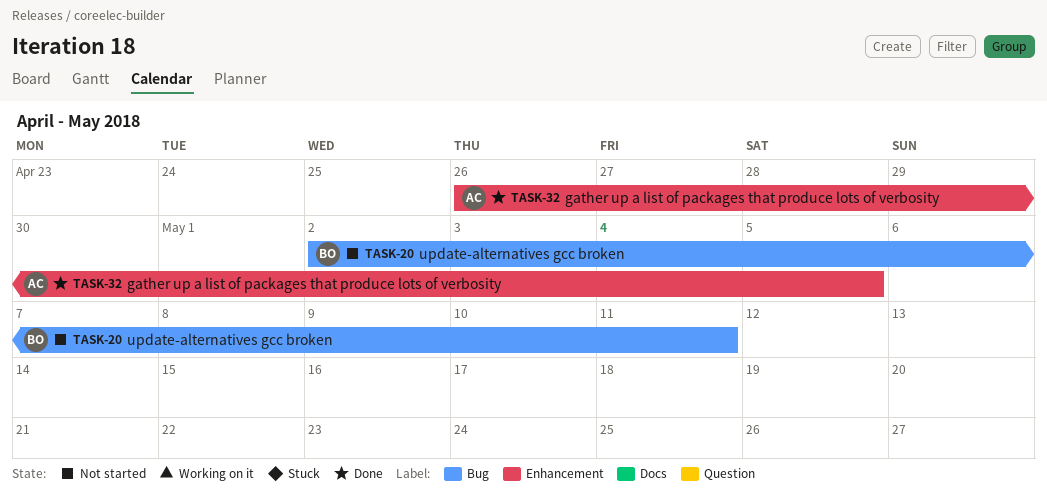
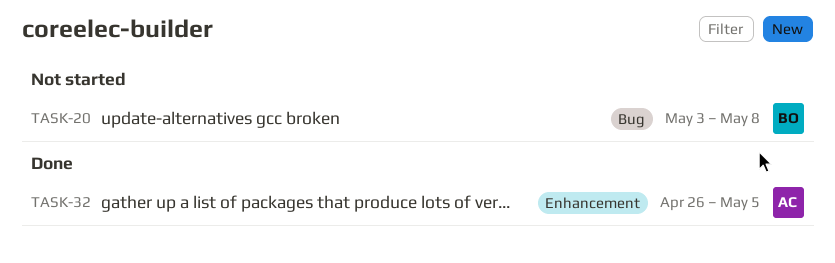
TASK-20, start: May 2 -> May 3
TASK-20, due: May 11 -> May 8

